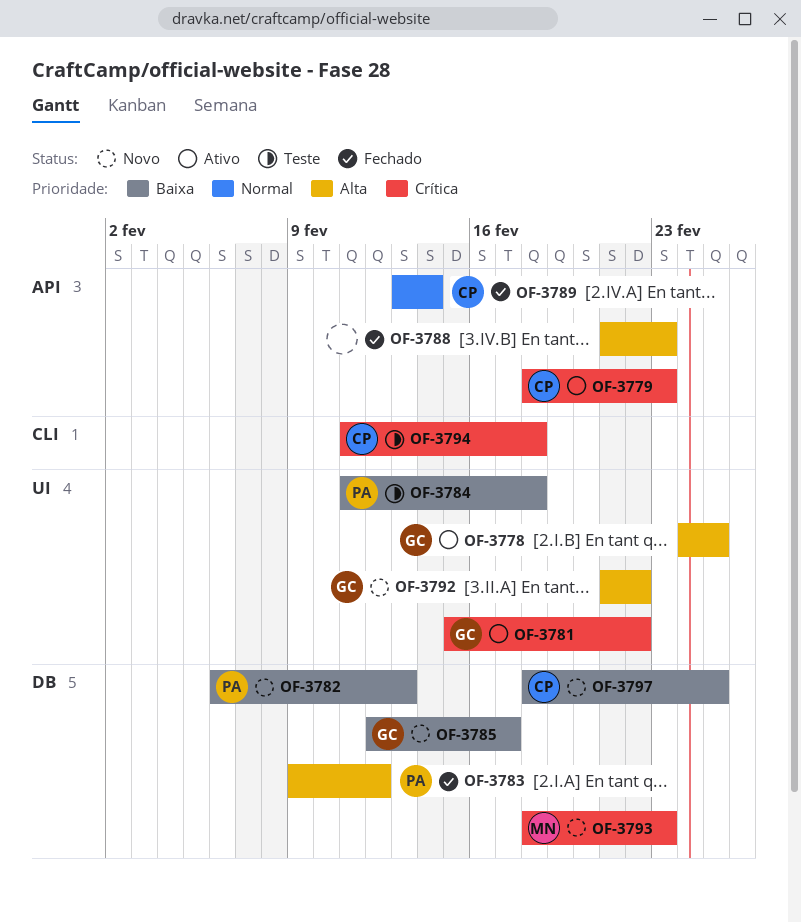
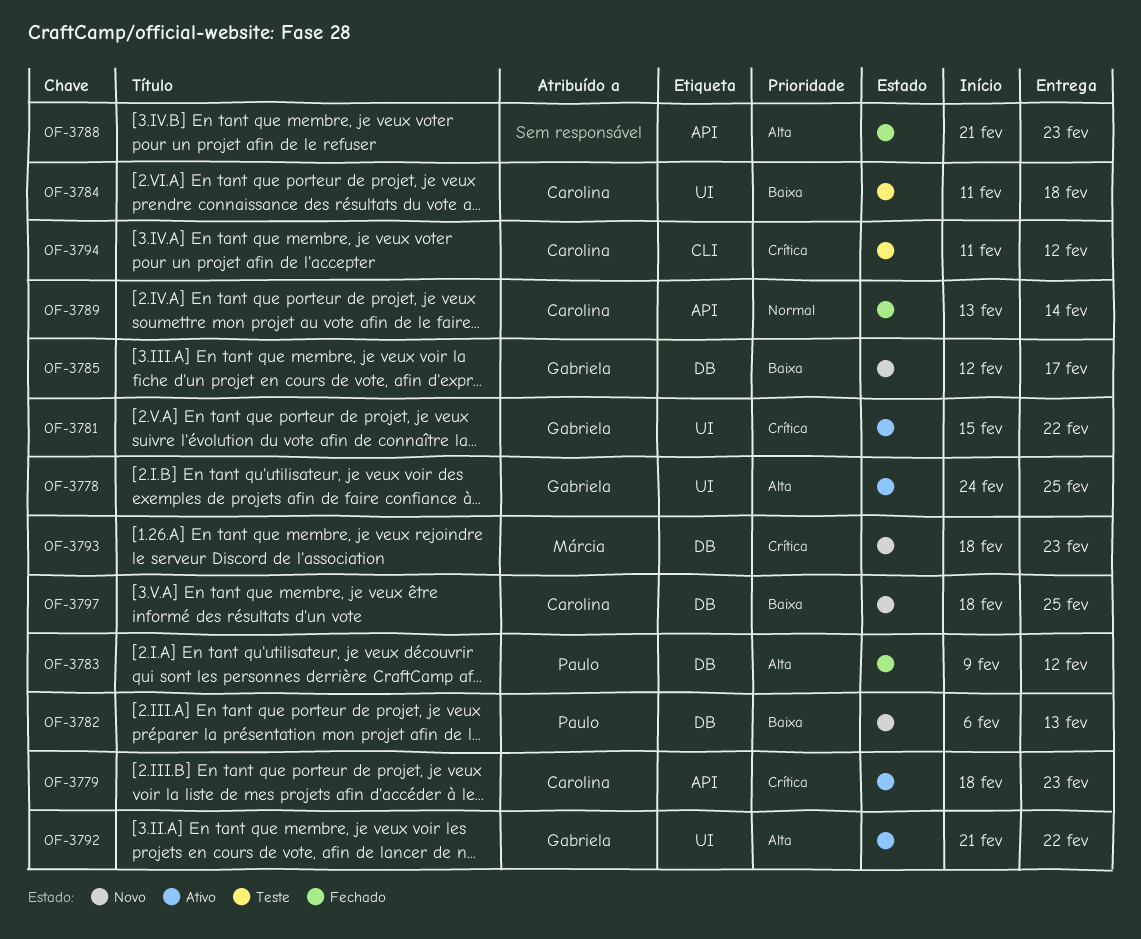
OF-3784, owner: Paulo -> Carolina
OF-3792, status: Novo -> Ativo
OF-3794, due: Feb 18 -> Feb 12

